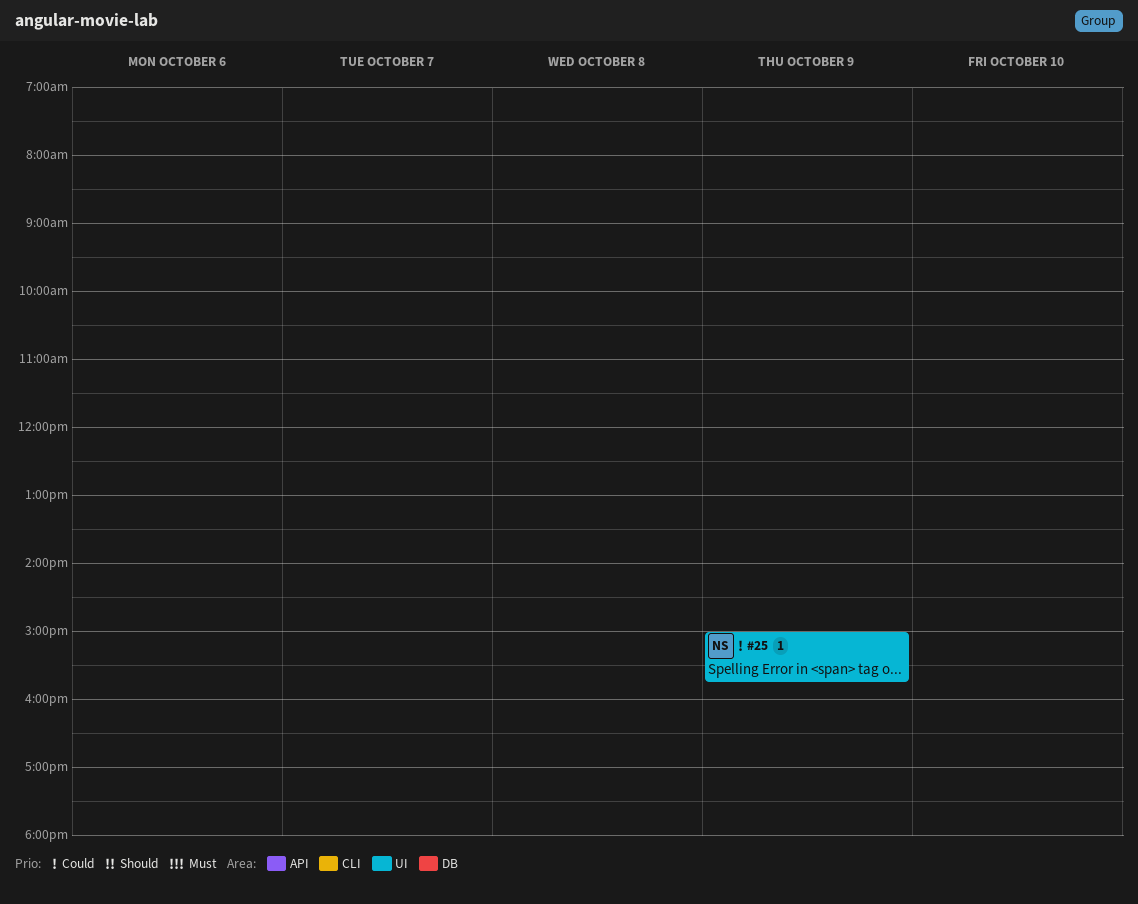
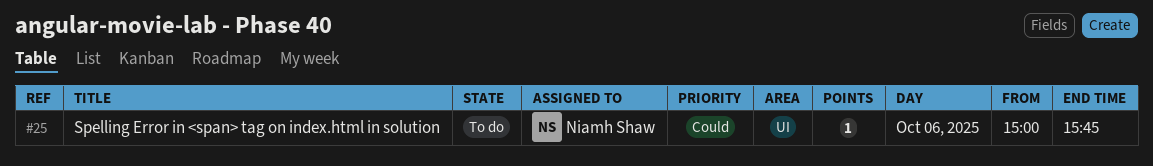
#25, day: Oct 9 -> Oct 6

